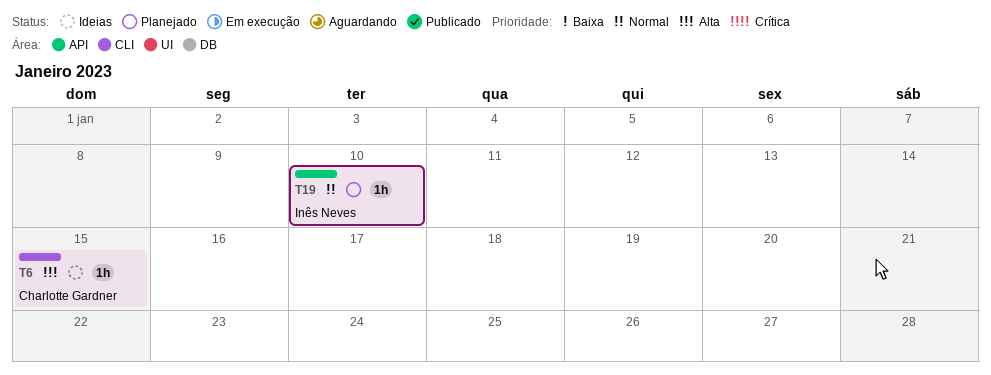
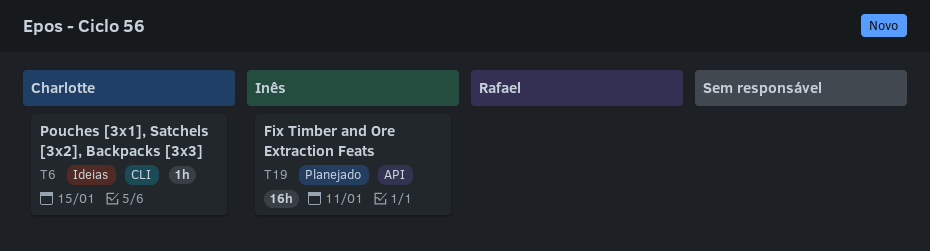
T19, estimate: 1h -> 16h
T19, due: Jan 10 -> Jan 11

